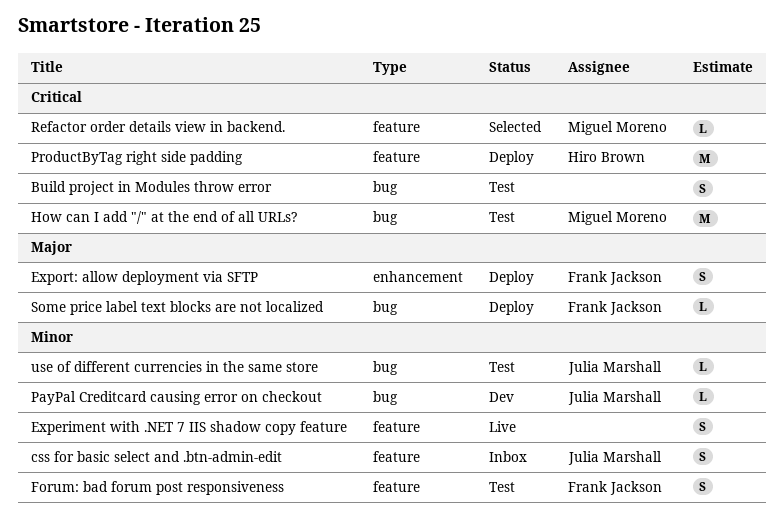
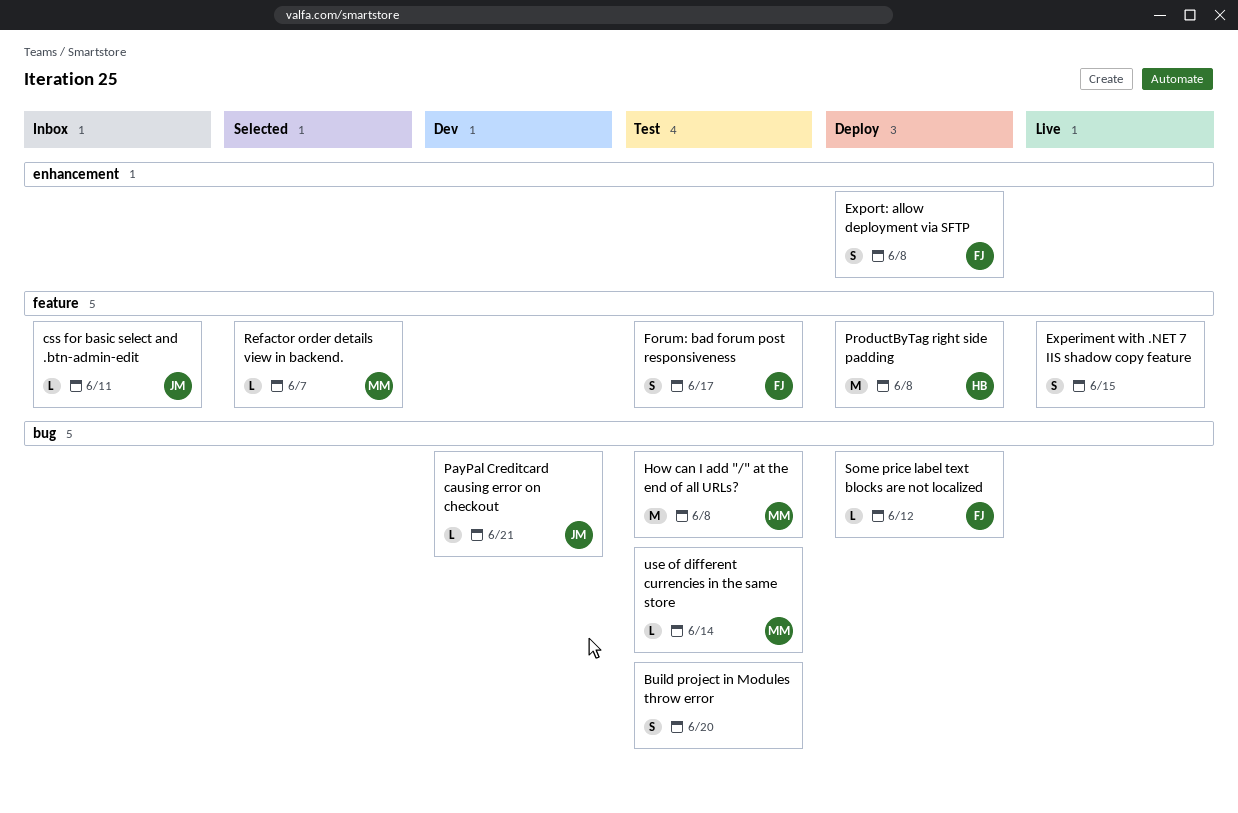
css for basic select and .btn-admin-edit, estimate: S -> L
use of different currencies in the same store, owner: Julia Marshall -> Miguel Moreno

